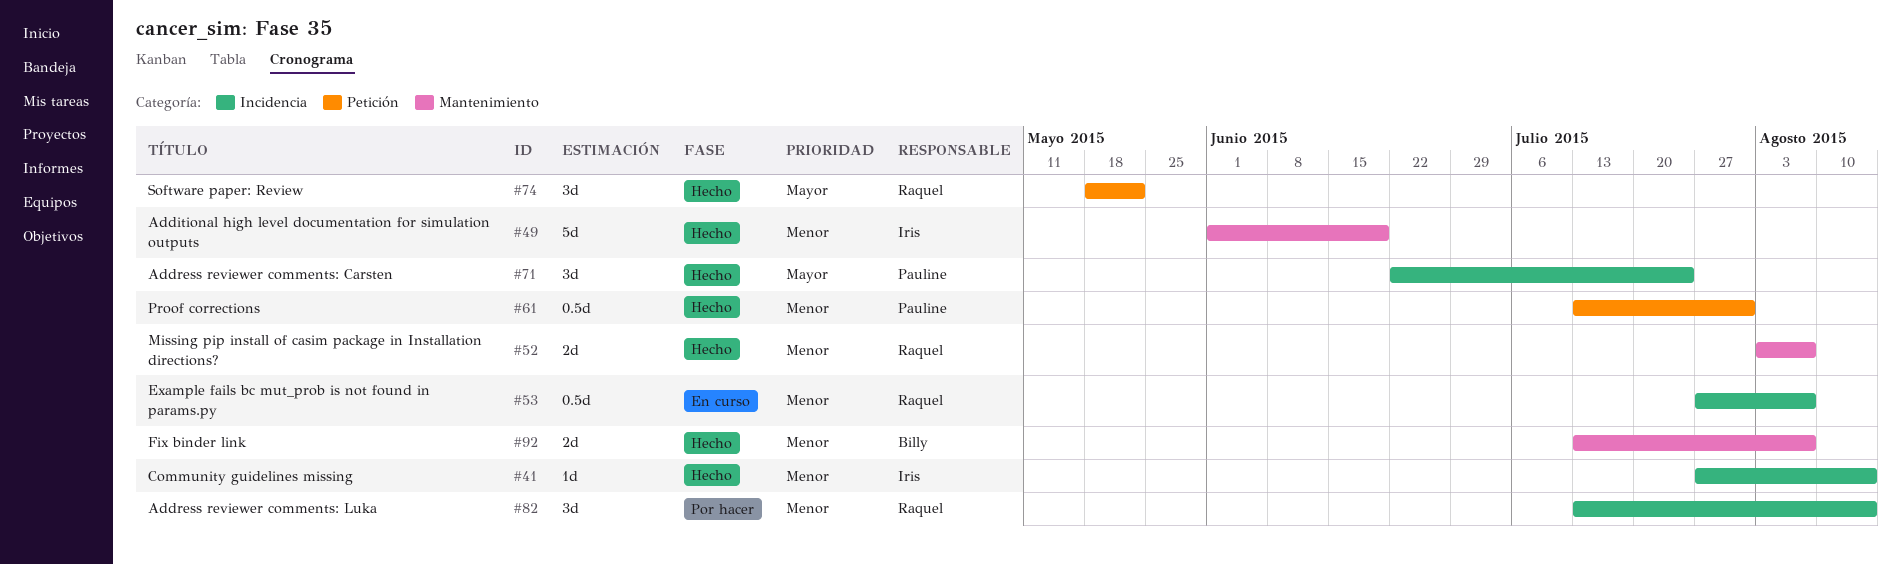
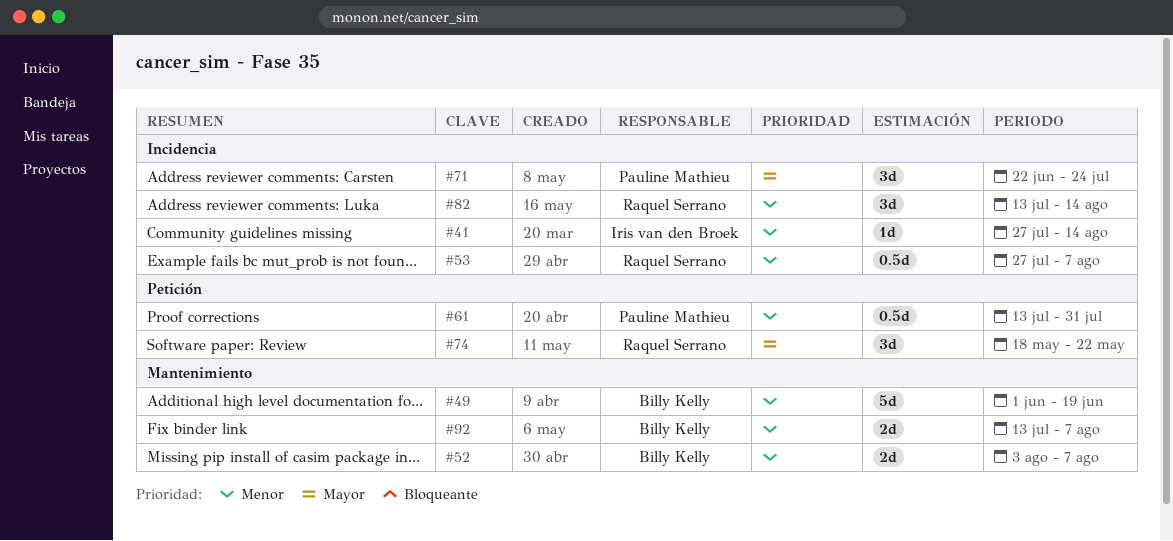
#49, owner: Iris van den Broek -> Billy Kelly
#52, owner: Raquel Serrano -> Billy Kelly

